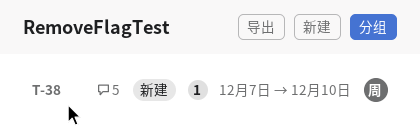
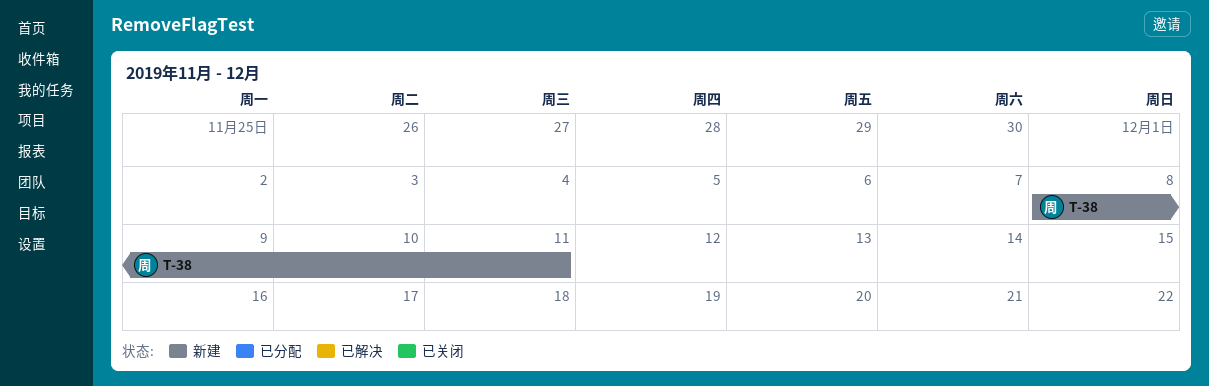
T-38, start: Dec 7 -> Dec 8
T-38, due: Dec 10 -> Dec 11

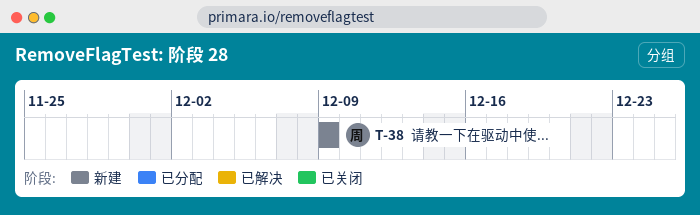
T-38, start: Dec 8 -> Dec 9
T-38, due: Dec 11 -> Dec 9

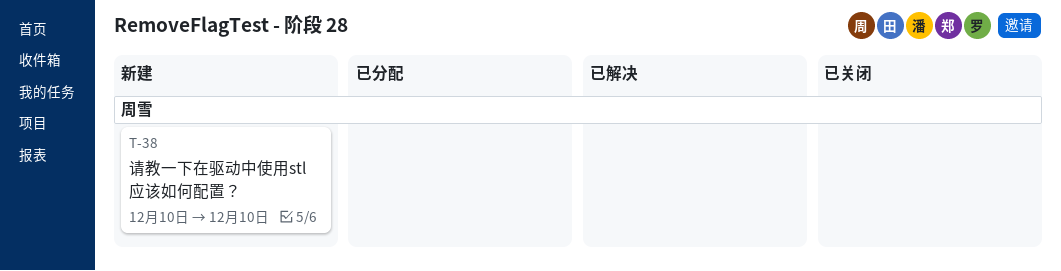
T-38, start: Dec 9 -> Dec 10
T-38, due: Dec 9 -> Dec 10

